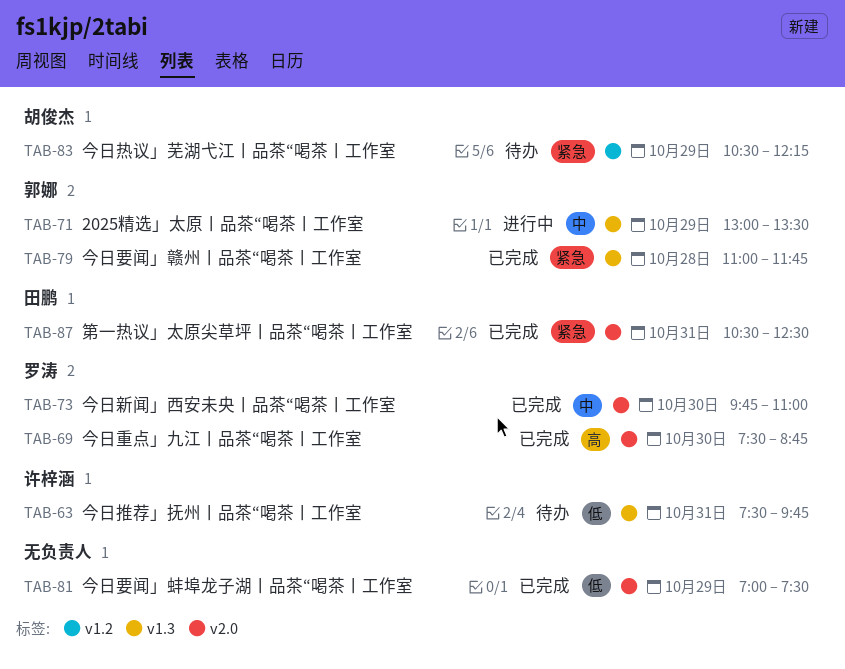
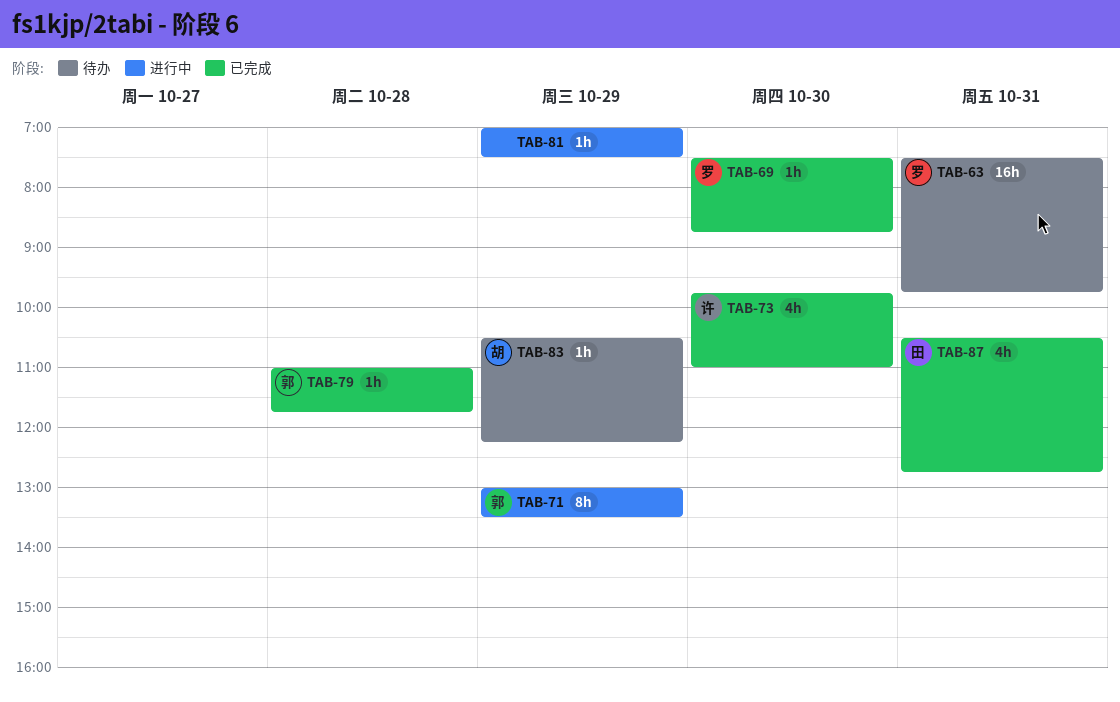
TAB-63, owner: 许梓涵 -> 罗涛
TAB-73, owner: 罗涛 -> 许梓涵
TAB-81, status: 已完成 -> 进行中
TAB-87, ends: 12:30 -> 12:45

